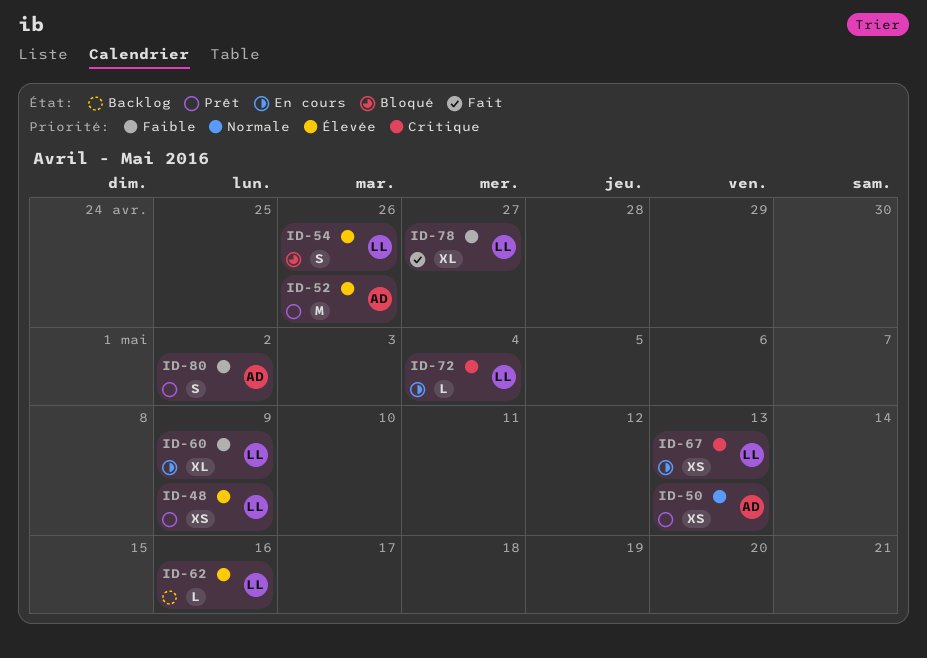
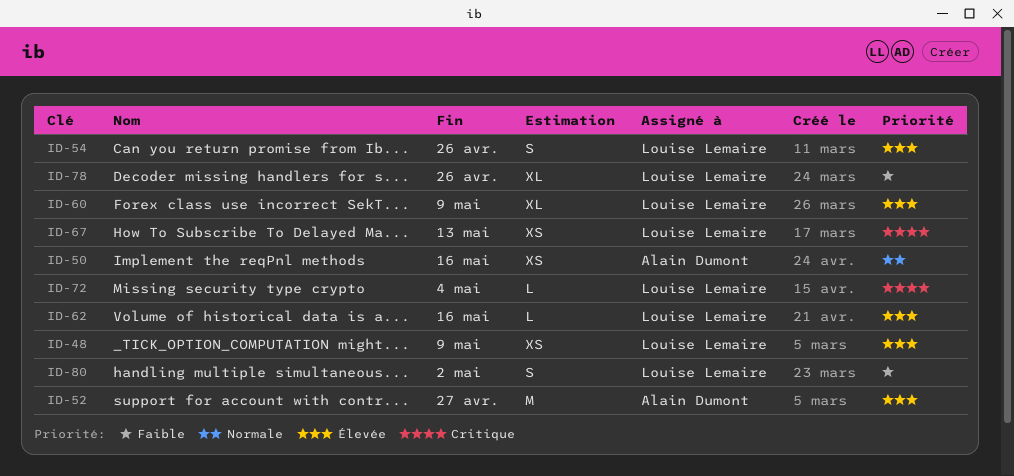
ID-50, due: May 13 -> May 16
ID-52, due: Apr 26 -> Apr 27
ID-60, priority: Faible -> Élevée
ID-78, due: Apr 27 -> Apr 26
ID-80, owner: Alain Dumont -> Louise Lemaire

